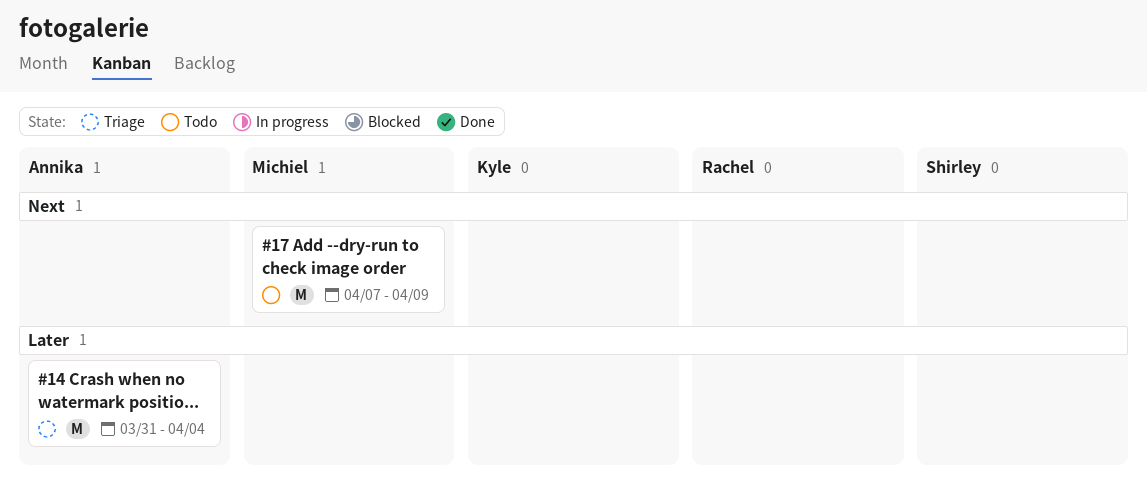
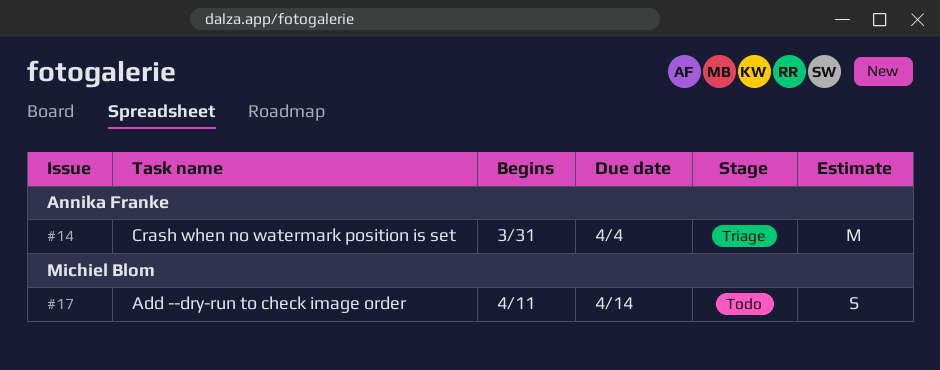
#17, estimate: M -> S
#17, start: Apr 7 -> Apr 11
#17, due: Apr 9 -> Apr 14

